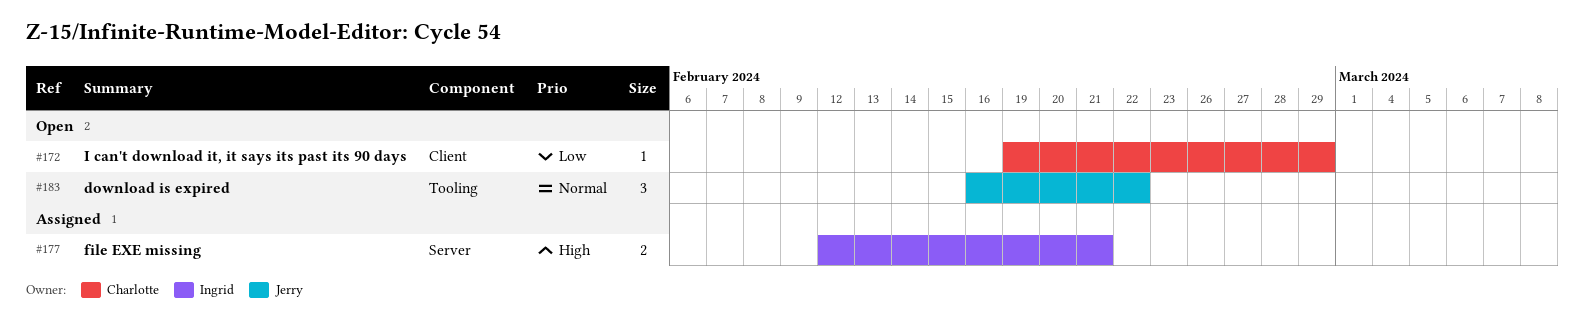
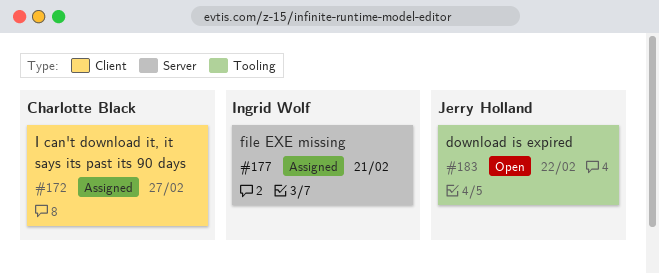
#172, status: Open -> Assigned
#172, due: Feb 29 -> Feb 27

